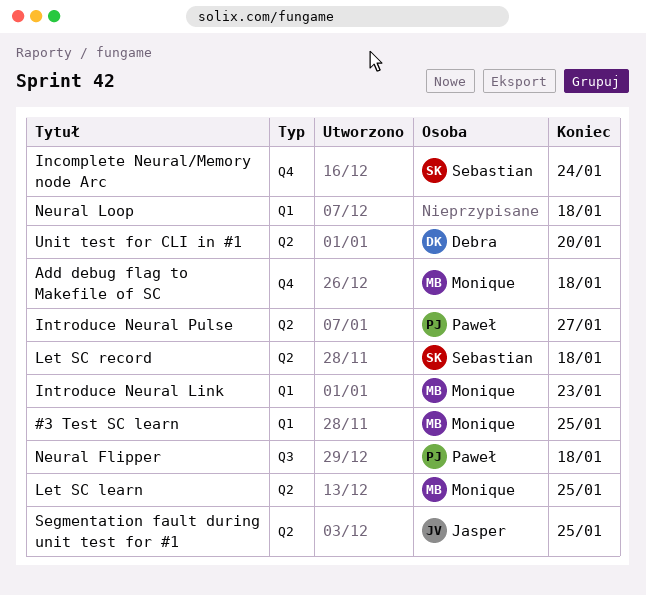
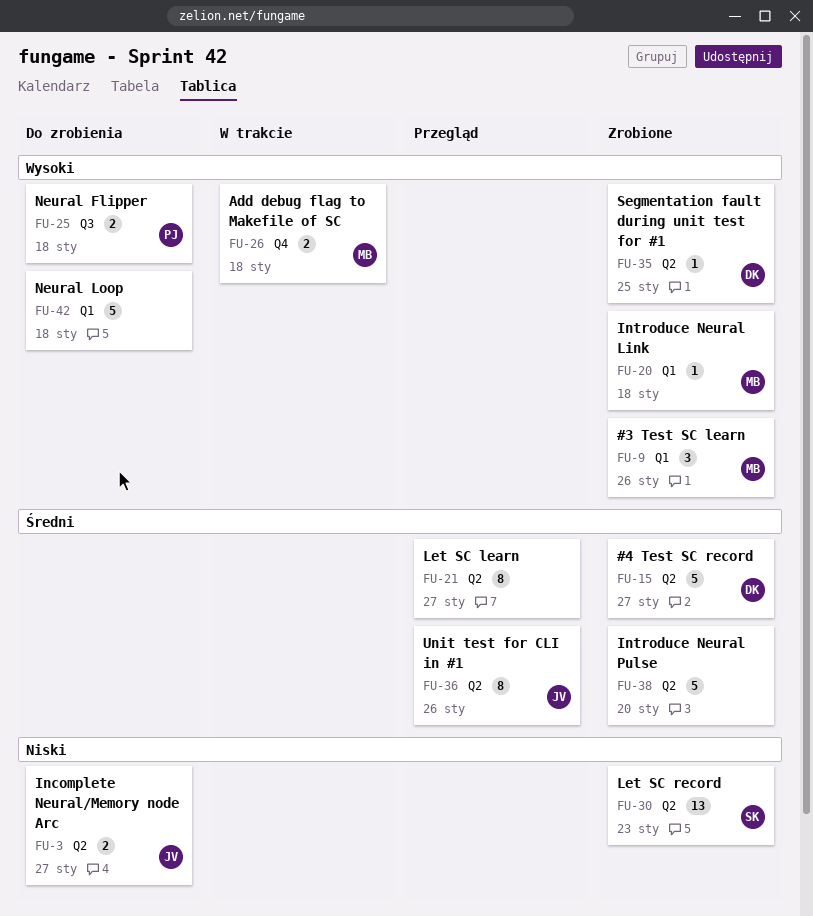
#3 Test SC learn, due: Jan 25 -> Jan 26
#4 Test SC record: none -> present
Incomplete Neural/Memory node Arc, owner: Sebastian -> Jasper
Incomplete Neural/Memory node Arc, label: Q4 -> Q2
Incomplete Neural/Memory node Arc, due: Jan 24 -> Jan 27
Introduce Neural Link, due: Jan 23 -> Jan 18
Introduce Neural Pulse, owner: Paweł -> none
Introduce Neural Pulse, due: Jan 27 -> Jan 20
Let SC learn, owner: Monique -> none
Let SC learn, due: Jan 25 -> Jan 27
Let SC record, due: Jan 18 -> Jan 23
Segmentation fault during unit test for #1, owner: Jasper -> Debra
Unit test for CLI in #1, owner: Debra -> Jasper
Unit test for CLI in #1, due: Jan 20 -> Jan 26

